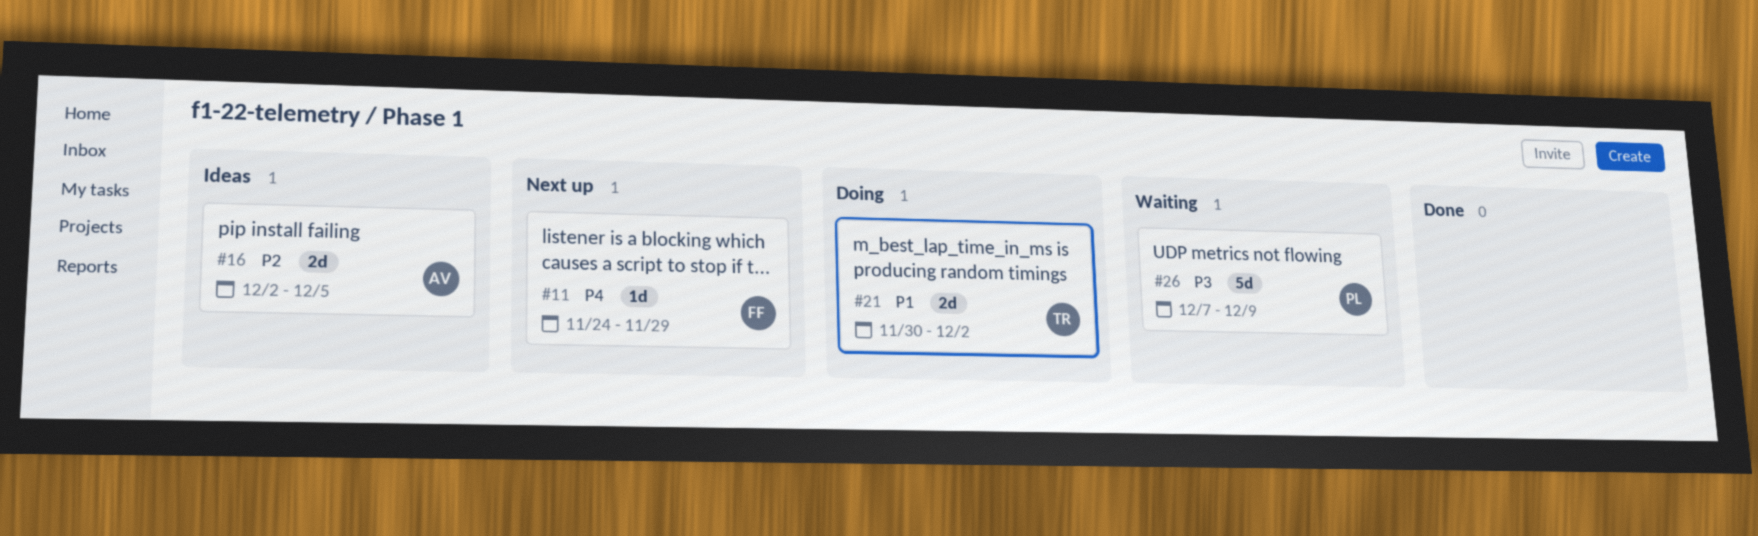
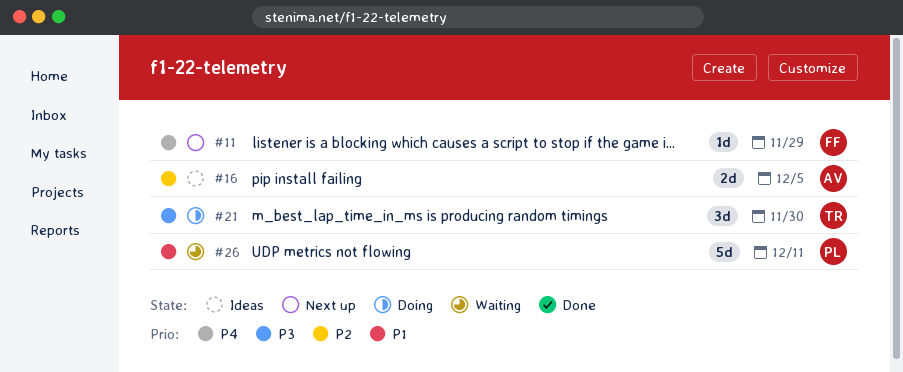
#21, priority: P1 -> P3
#21, estimate: 2d -> 3d
#21, due: Dec 2 -> Nov 30
#26, priority: P3 -> P1
#26, due: Dec 9 -> Dec 11

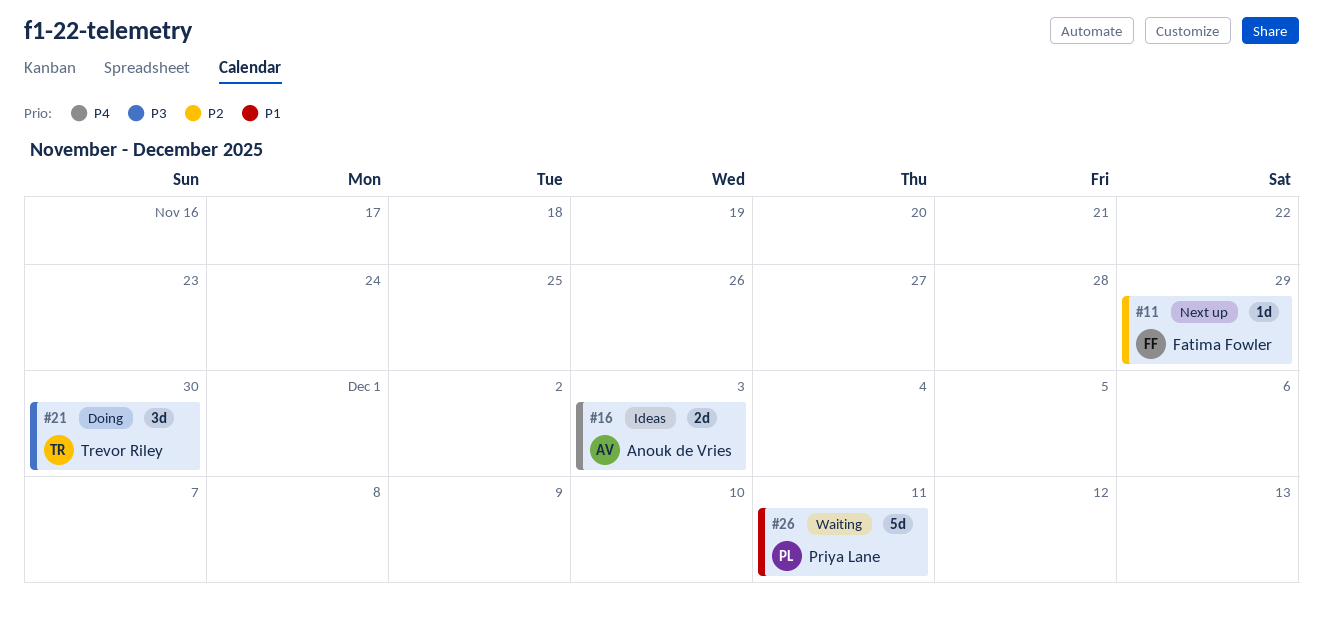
#11, priority: P4 -> P2
#16, priority: P2 -> P4
#16, due: Dec 5 -> Dec 3

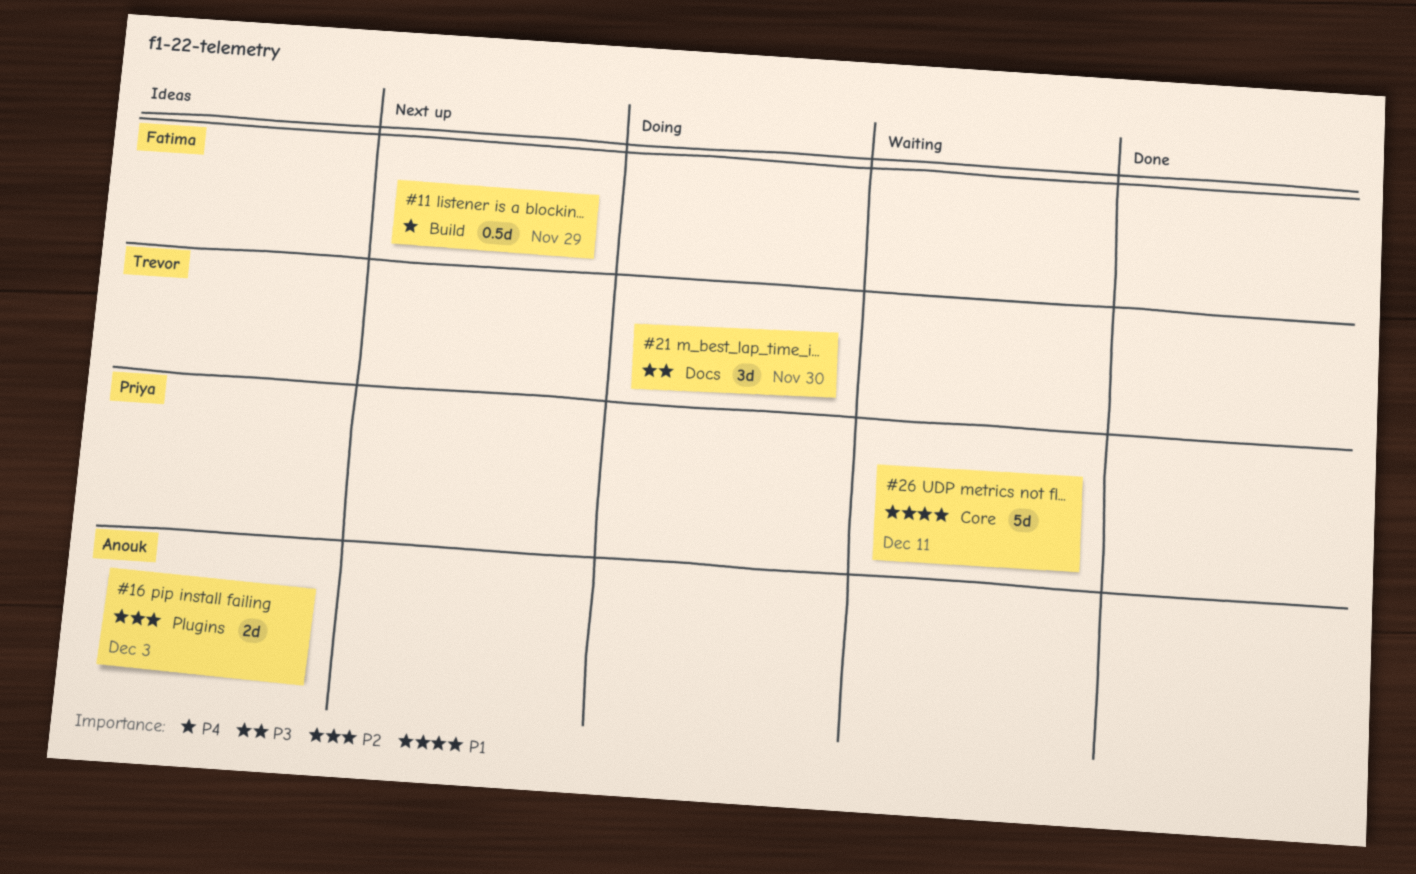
#11, priority: P2 -> P4
#11, estimate: 1d -> 0.5d
#16, priority: P4 -> P2

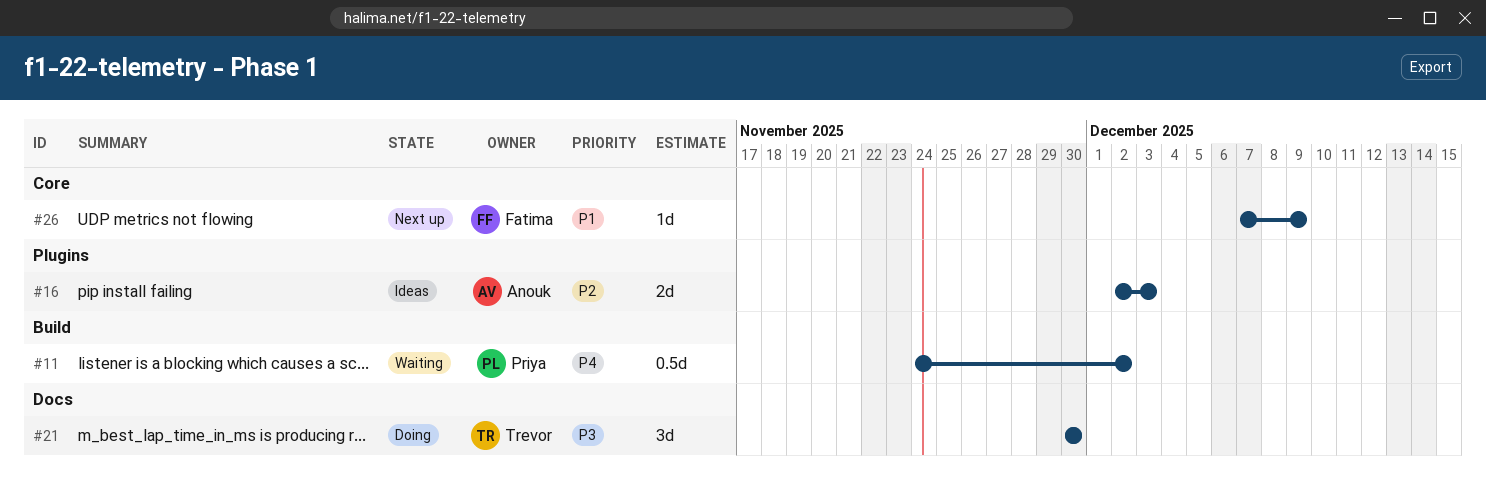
#11, status: Next up -> Waiting
#11, owner: Fatima -> Priya
#11, due: Nov 29 -> Dec 2
#26, status: Waiting -> Next up
#26, owner: Priya -> Fatima
#26, estimate: 5d -> 1d
#26, due: Dec 11 -> Dec 9

